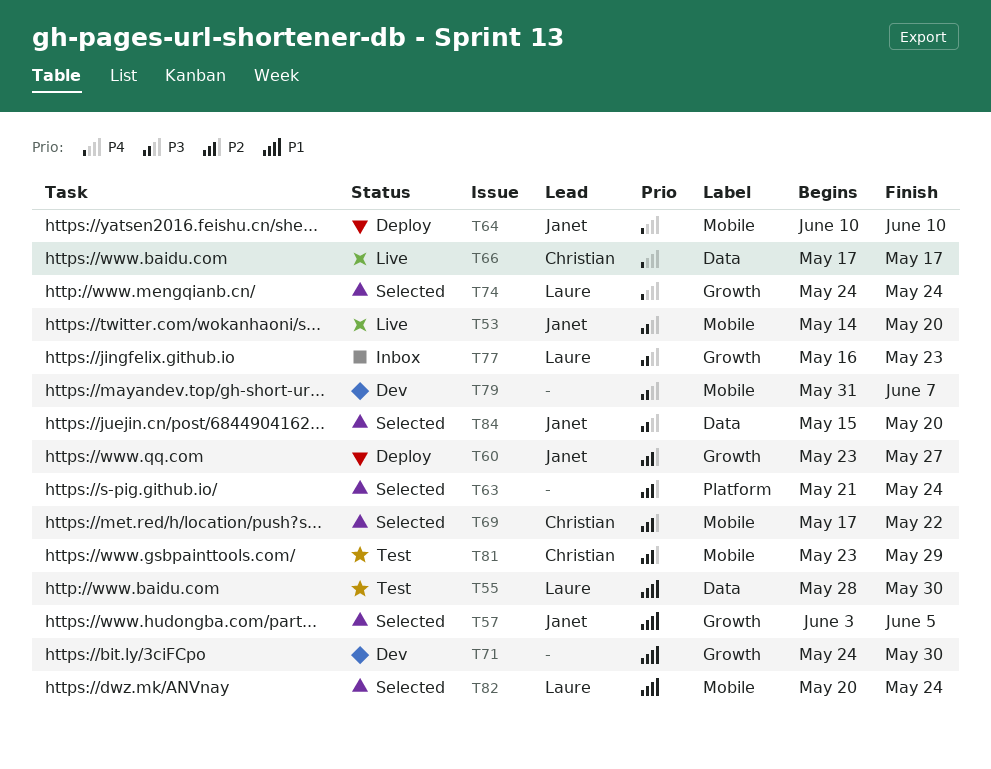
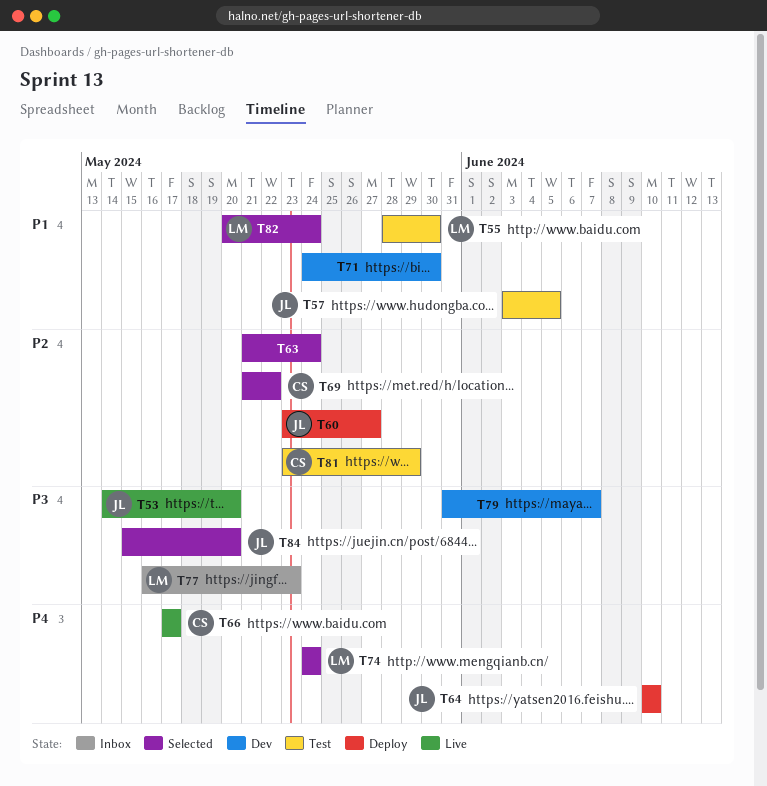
T57, status: Selected -> Test
T69, start: May 17 -> May 21

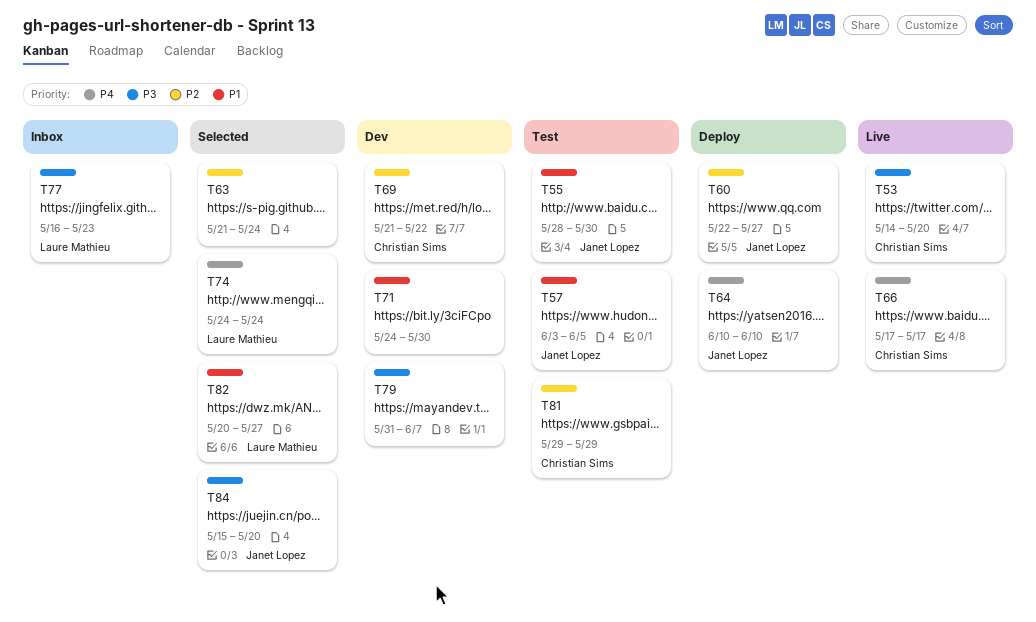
T53, owner: Janet Lopez -> Christian Sims
T55, owner: Laure Mathieu -> Janet Lopez
T60, start: May 23 -> May 22
T69, status: Selected -> Dev
T81, start: May 23 -> May 29
T82, due: May 24 -> May 27

